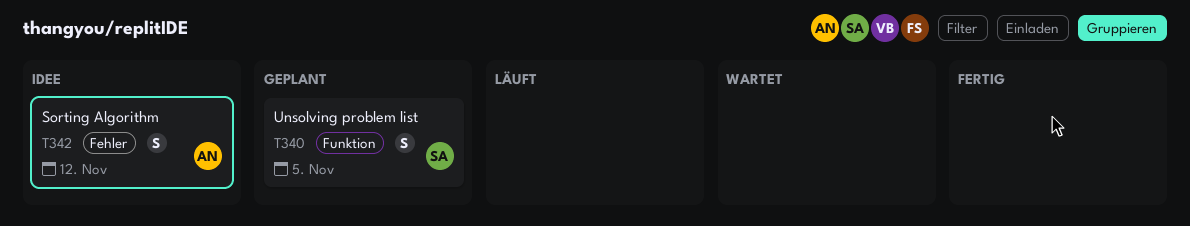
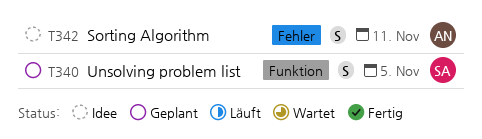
T342, due: Nov 12 -> Nov 11

